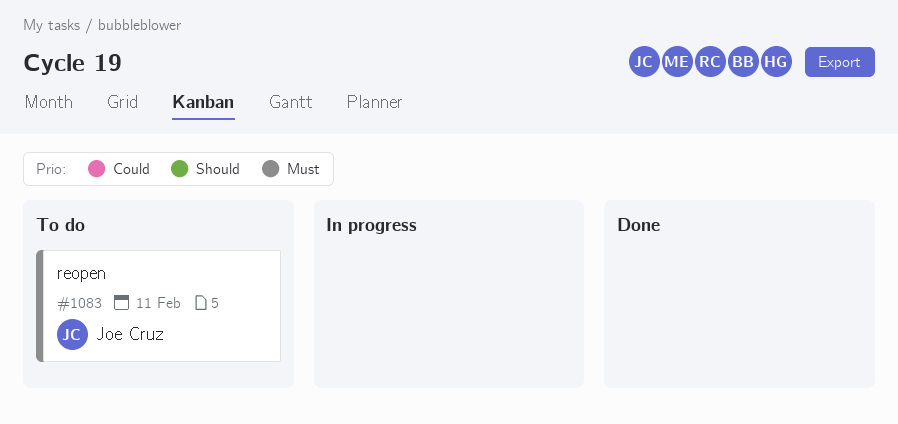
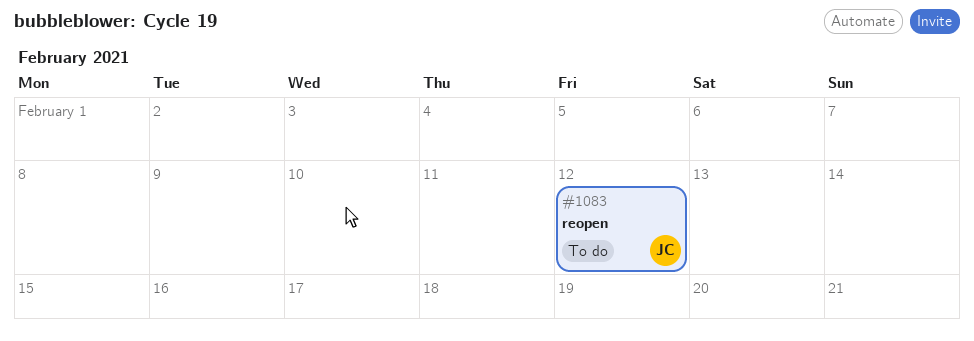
#1083, due: Feb 11 -> Feb 12

